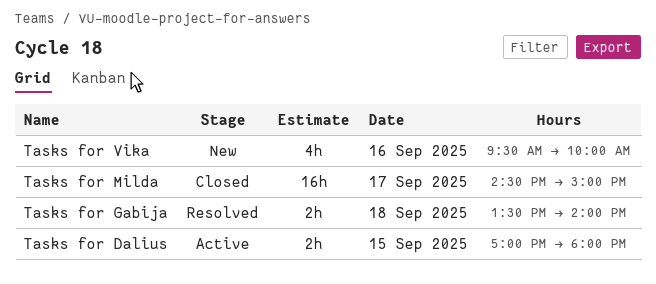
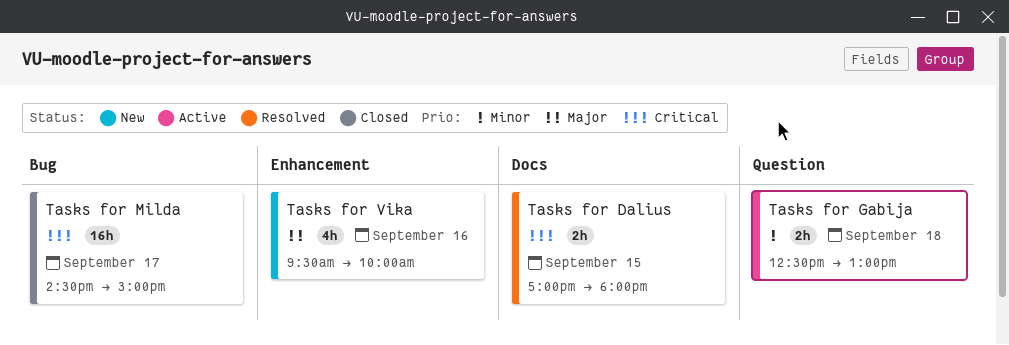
Tasks for Dalius, status: Active -> Resolved
Tasks for Gabija, status: Resolved -> Active
Tasks for Gabija, begins: 13:30 -> 12:30
Tasks for Gabija, ends: 14:00 -> 13:00

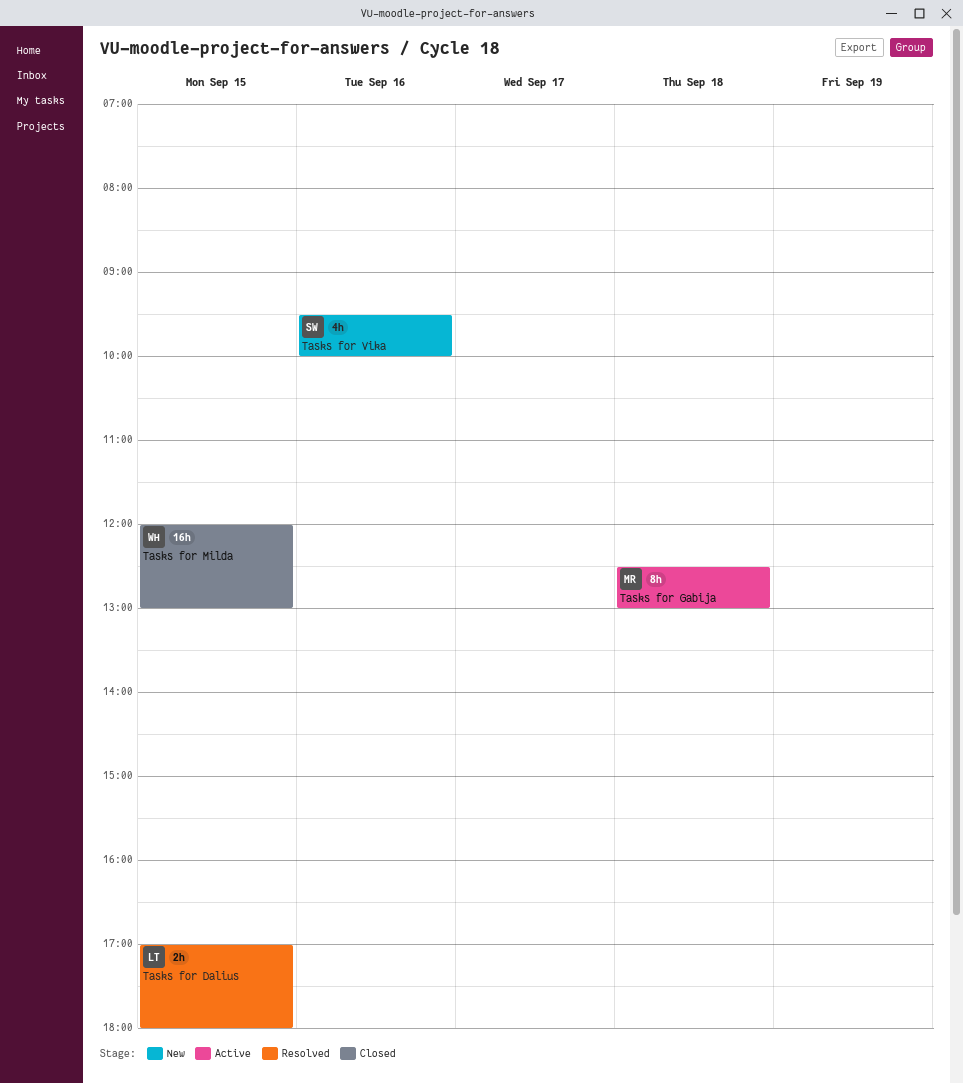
Tasks for Gabija, estimate: 2h -> 8h
Tasks for Milda, day: Sep 17 -> Sep 15
Tasks for Milda, begins: 14:30 -> 12:00
Tasks for Milda, ends: 15:00 -> 13:00

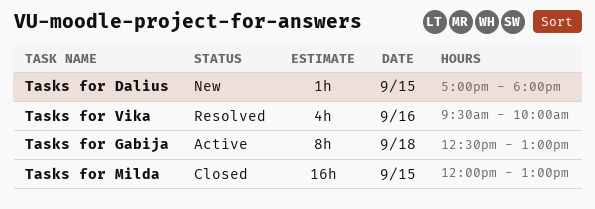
Tasks for Dalius, status: Resolved -> New
Tasks for Dalius, estimate: 2h -> 1h
Tasks for Vika, status: New -> Resolved

